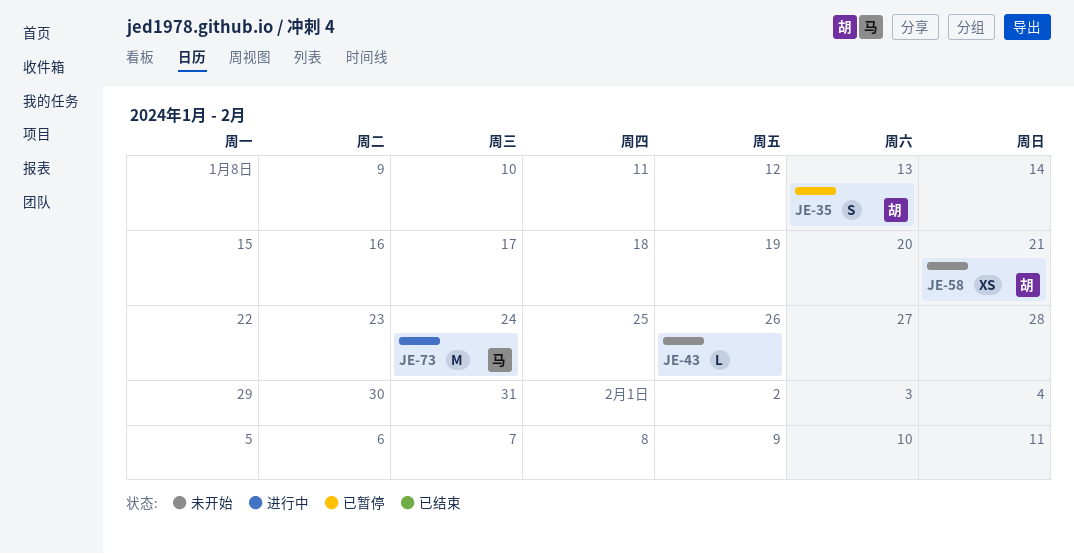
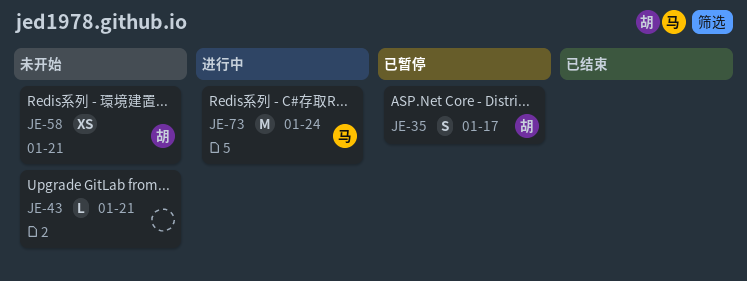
JE-35, due: Jan 13 -> Jan 17
JE-43, due: Jan 26 -> Jan 21

